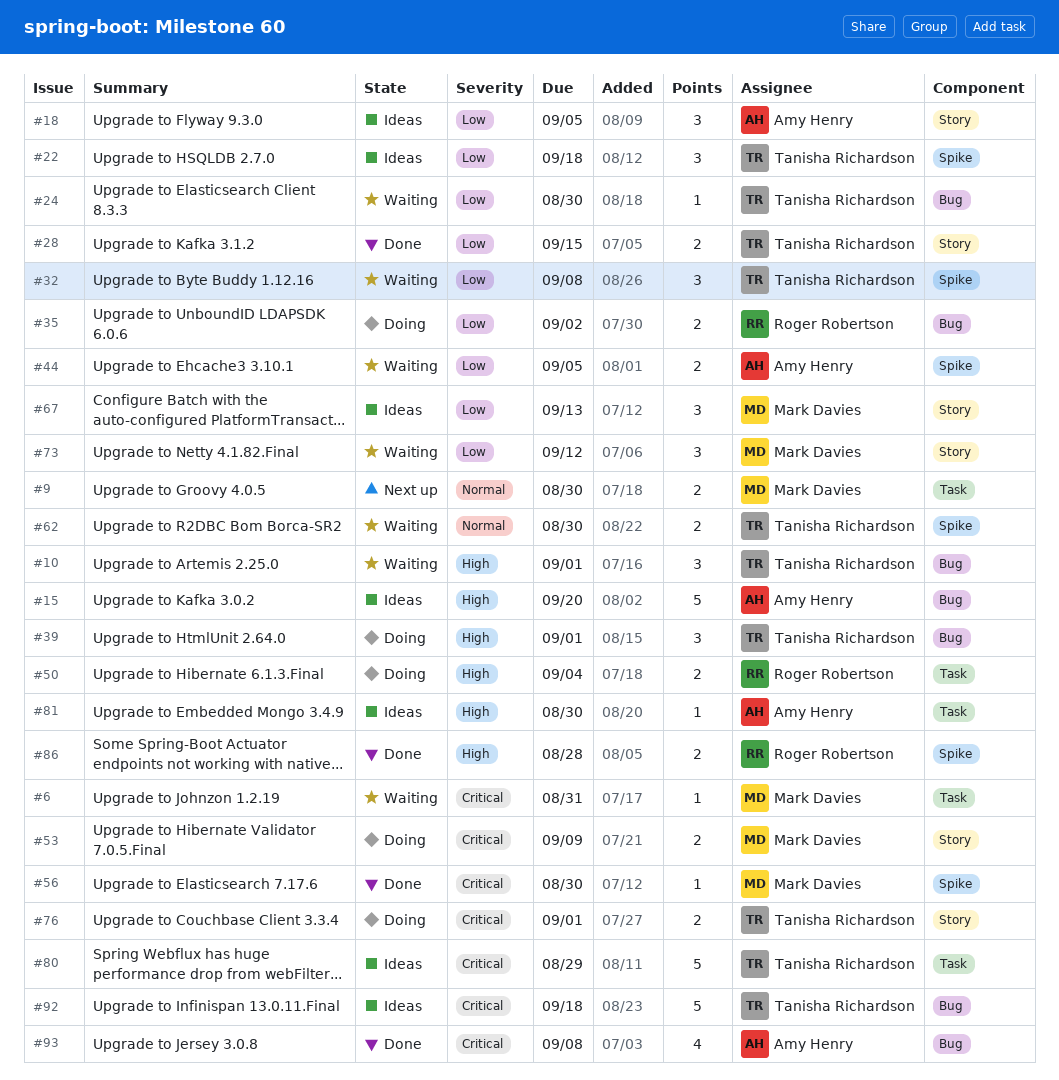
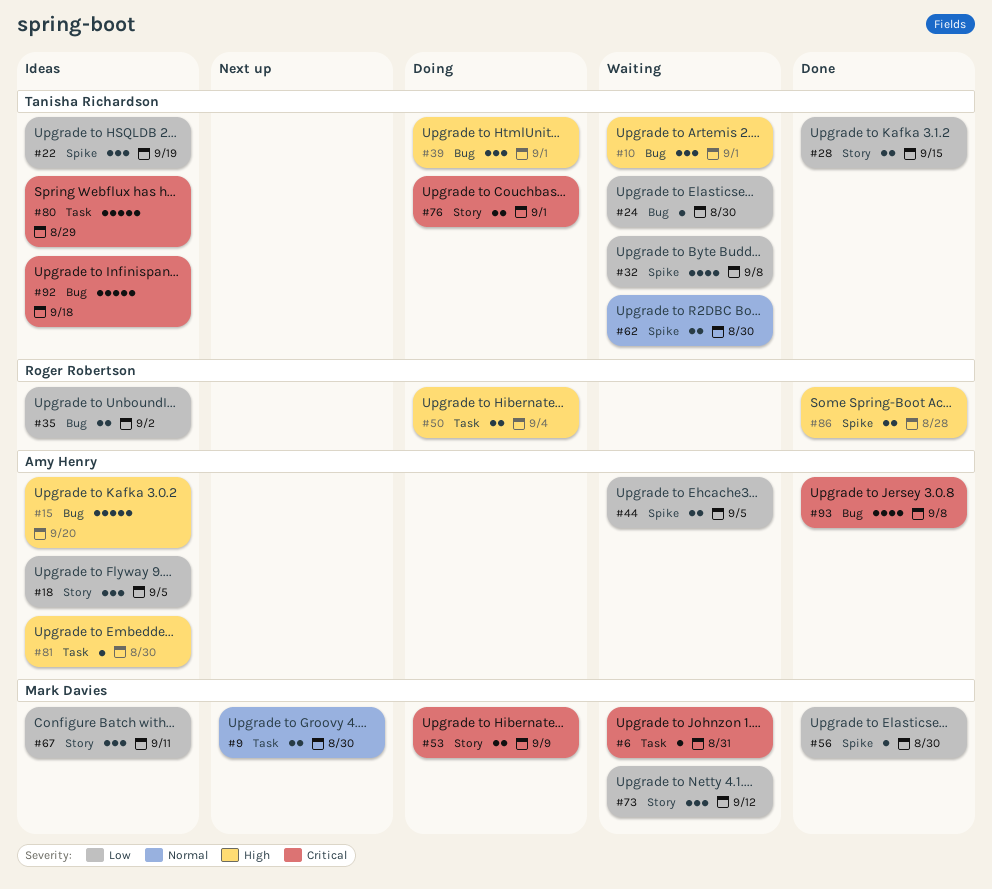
#22, due: Sep 18 -> Sep 19
#32, estimate: 3 -> 4
#35, status: Doing -> Ideas
#56, priority: Critical -> Low
#67, due: Sep 13 -> Sep 11

